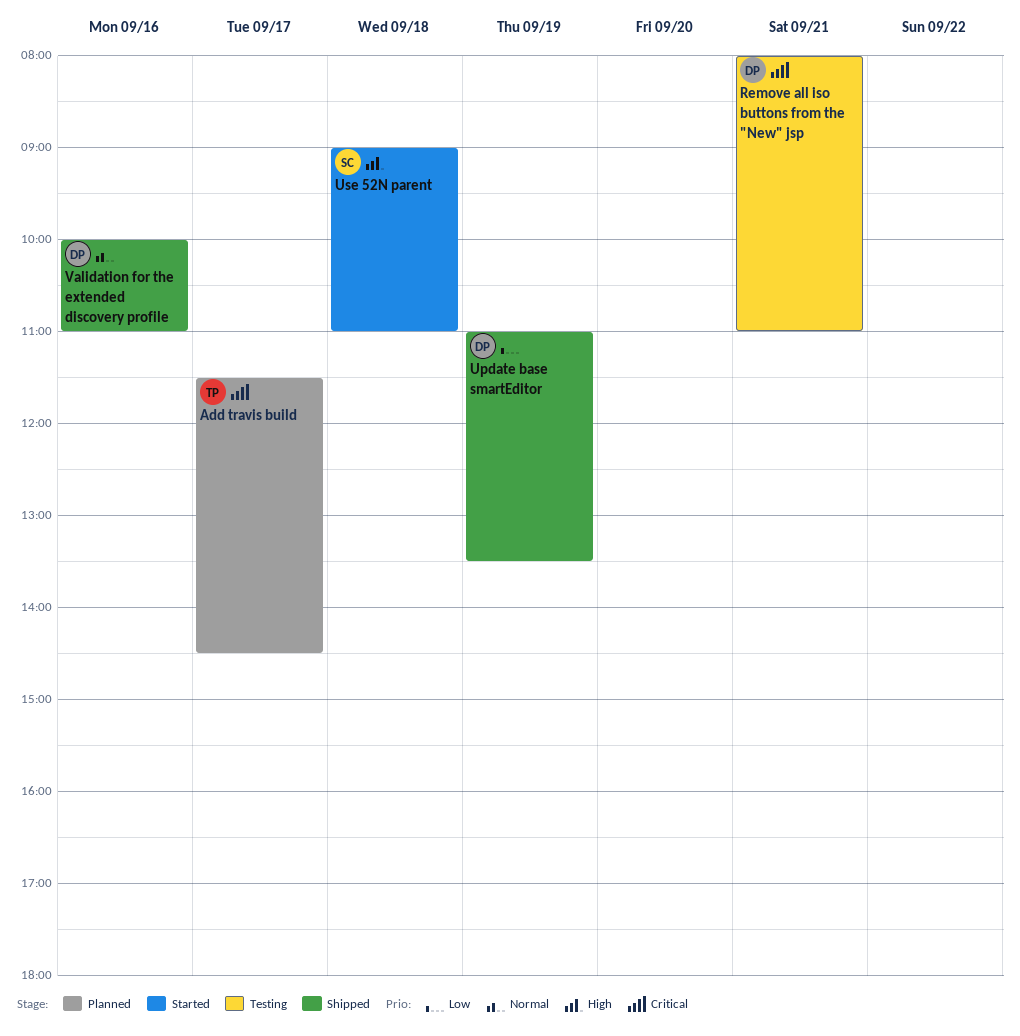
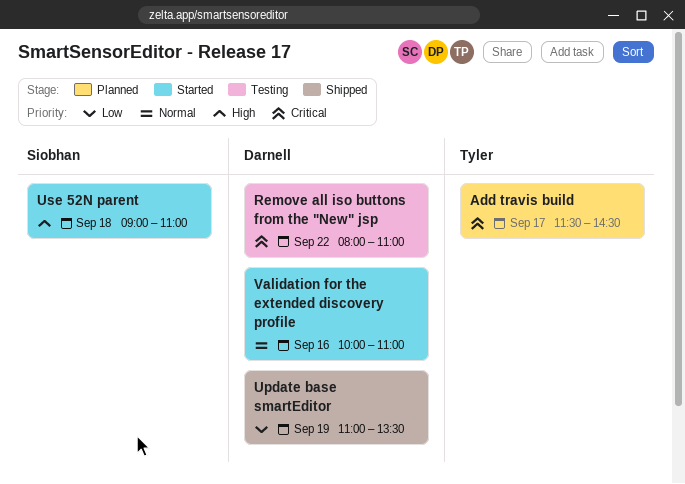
Remove all iso buttons from the "New" jsp, day: Sep 21 -> Sep 22
Validation for the extended discovery profile, status: Shipped -> Started

